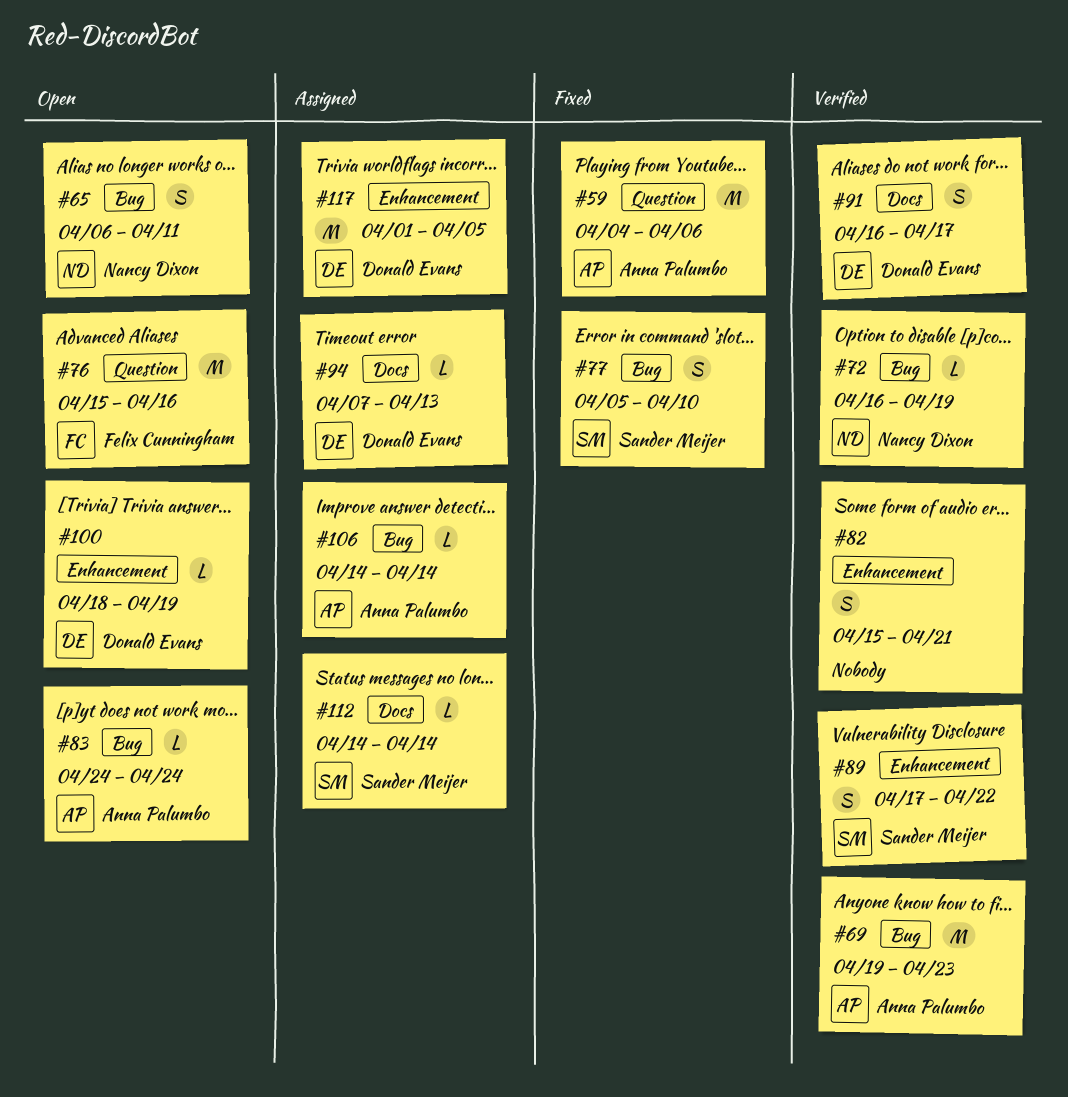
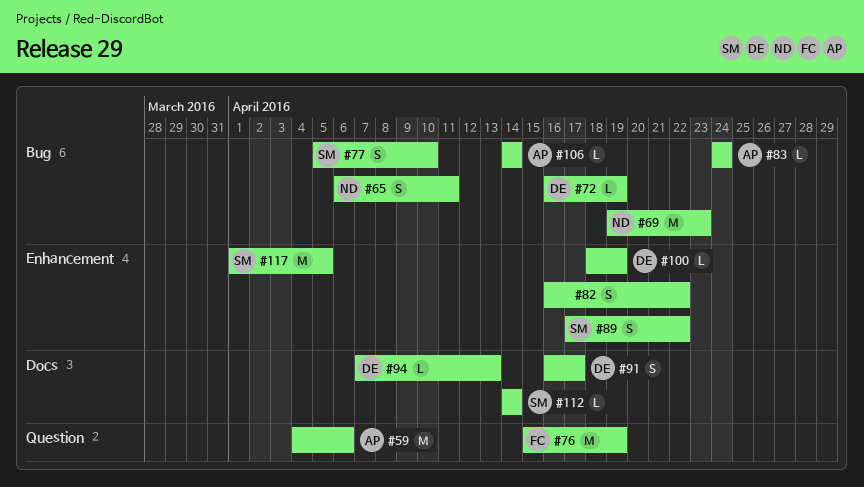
#69, owner: Anna Palumbo -> Nancy Dixon
#72, owner: Nancy Dixon -> Donald Evans
#76, due: Apr 16 -> Apr 19
#82, start: Apr 15 -> Apr 16
#82, due: Apr 21 -> Apr 22
#117, owner: Donald Evans -> Sander Meijer

